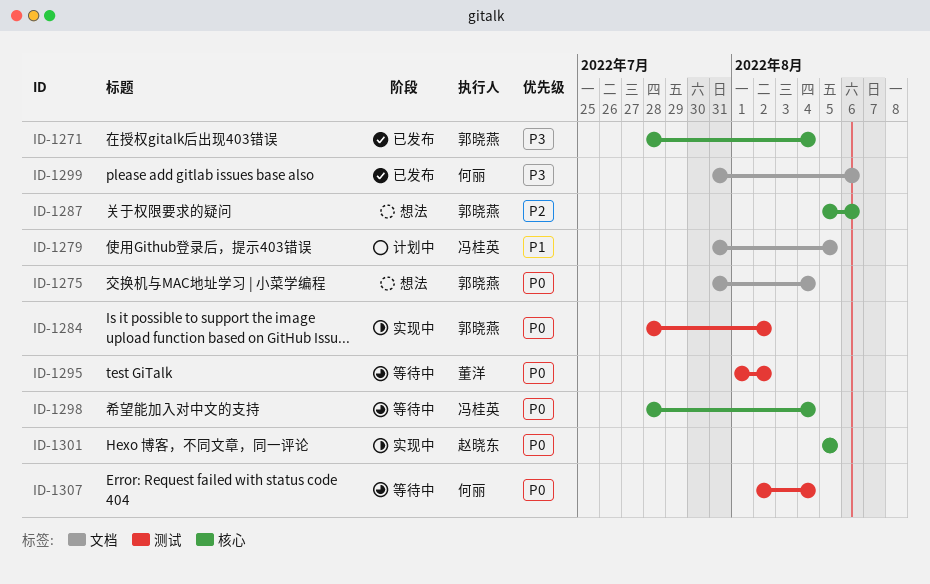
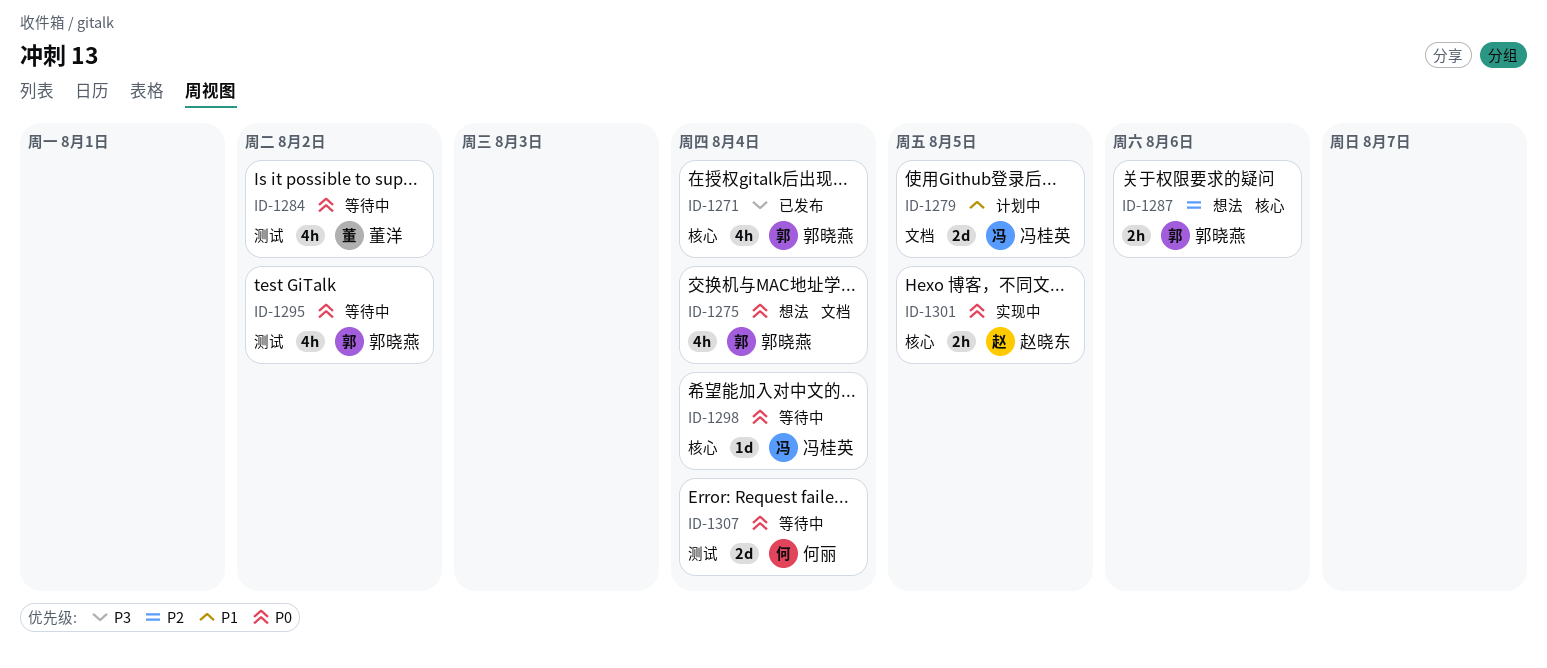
ID-1284, status: 实现中 -> 等待中
ID-1284, owner: 郭晓燕 -> 董洋
ID-1295, owner: 董洋 -> 郭晓燕
ID-1299: present -> none

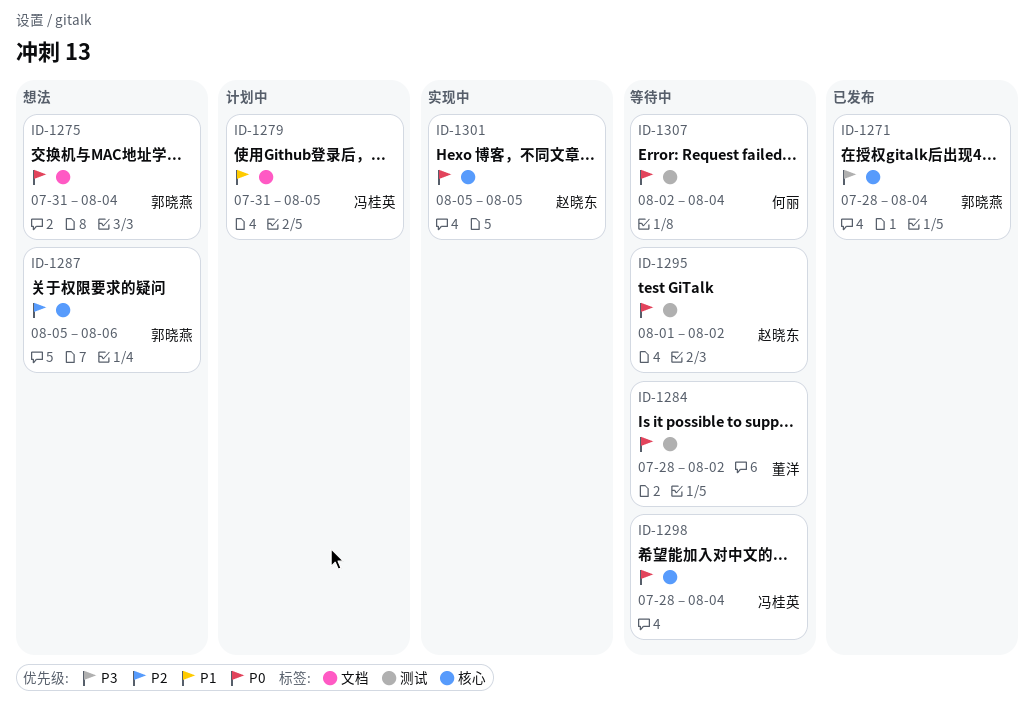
ID-1295, owner: 郭晓燕 -> 赵晓东

